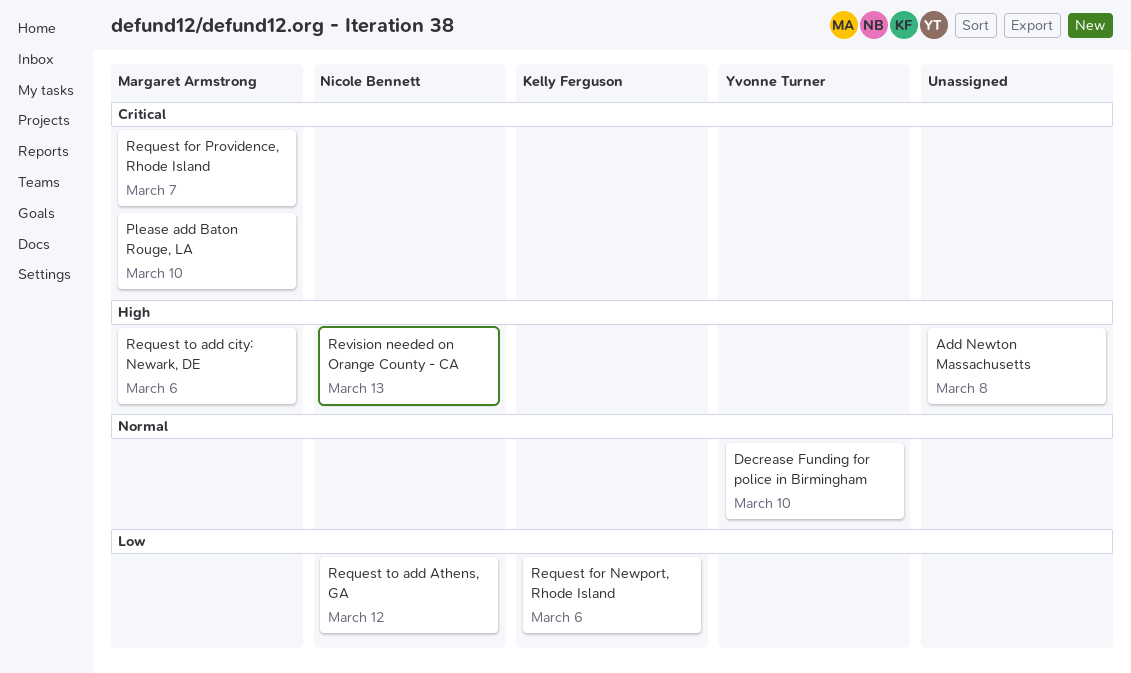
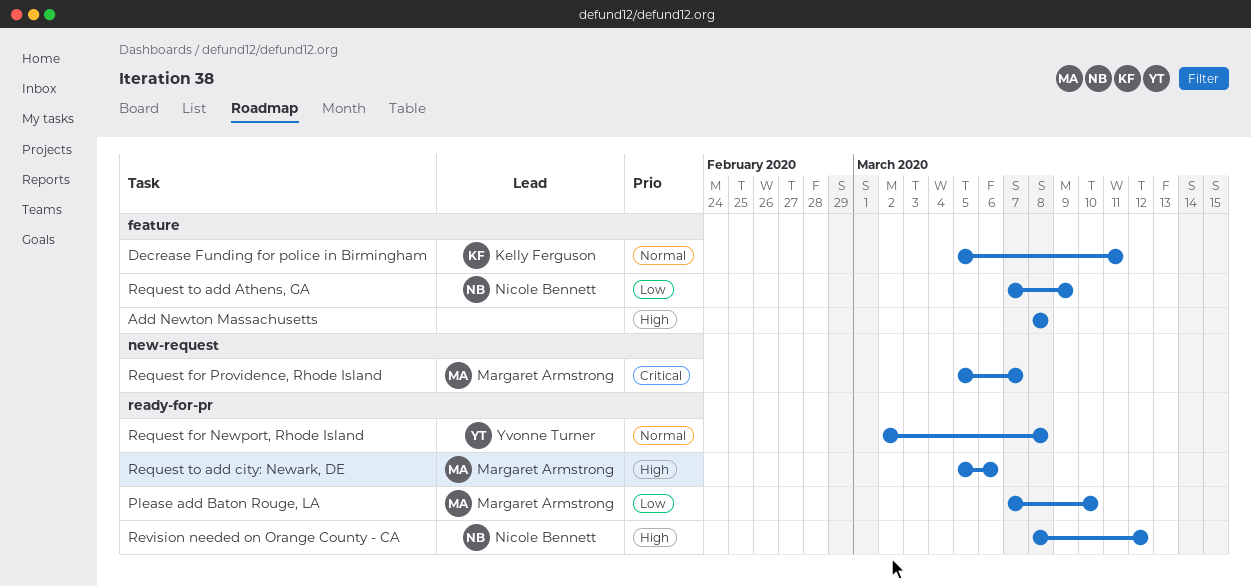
Decrease Funding for police in Birmingham, owner: Yvonne Turner -> Kelly Ferguson
Decrease Funding for police in Birmingham, due: Mar 10 -> Mar 11
Please add Baton Rouge, LA, priority: Critical -> Low
Request for Newport, Rhode Island, owner: Kelly Ferguson -> Yvonne Turner
Request for Newport, Rhode Island, priority: Low -> Normal
Request for Newport, Rhode Island, due: Mar 6 -> Mar 8
Request to add Athens, GA, due: Mar 12 -> Mar 9
Revision needed on Orange County - CA, due: Mar 13 -> Mar 12

